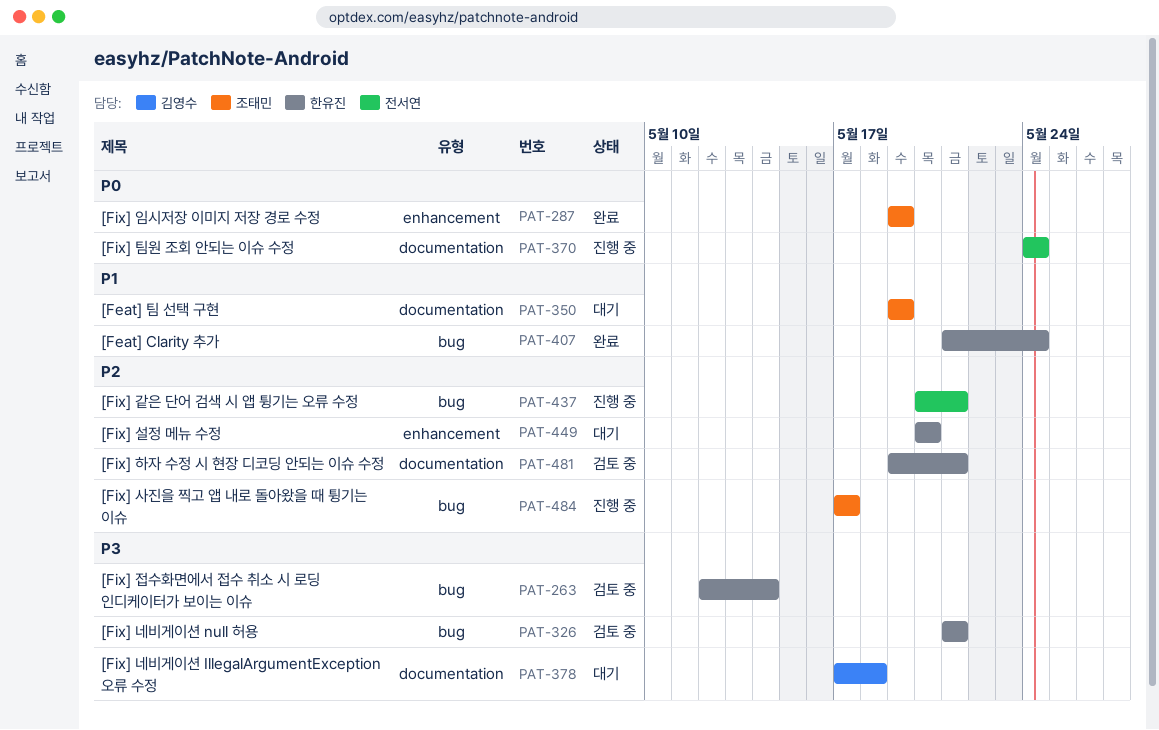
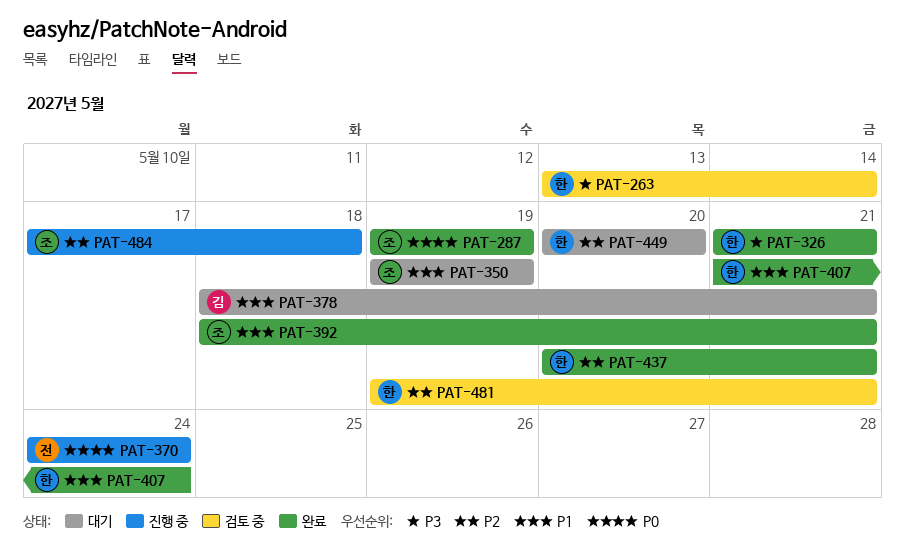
PAT-263, start: May 12 -> May 13
PAT-326, status: 검토 중 -> 완료
PAT-378, priority: P3 -> P1
PAT-378, start: May 17 -> May 18
PAT-378, due: May 18 -> May 21
PAT-392: none -> present
PAT-437, status: 진행 중 -> 완료
PAT-437, owner: 전서연 -> 한유진
PAT-484, due: May 17 -> May 18

